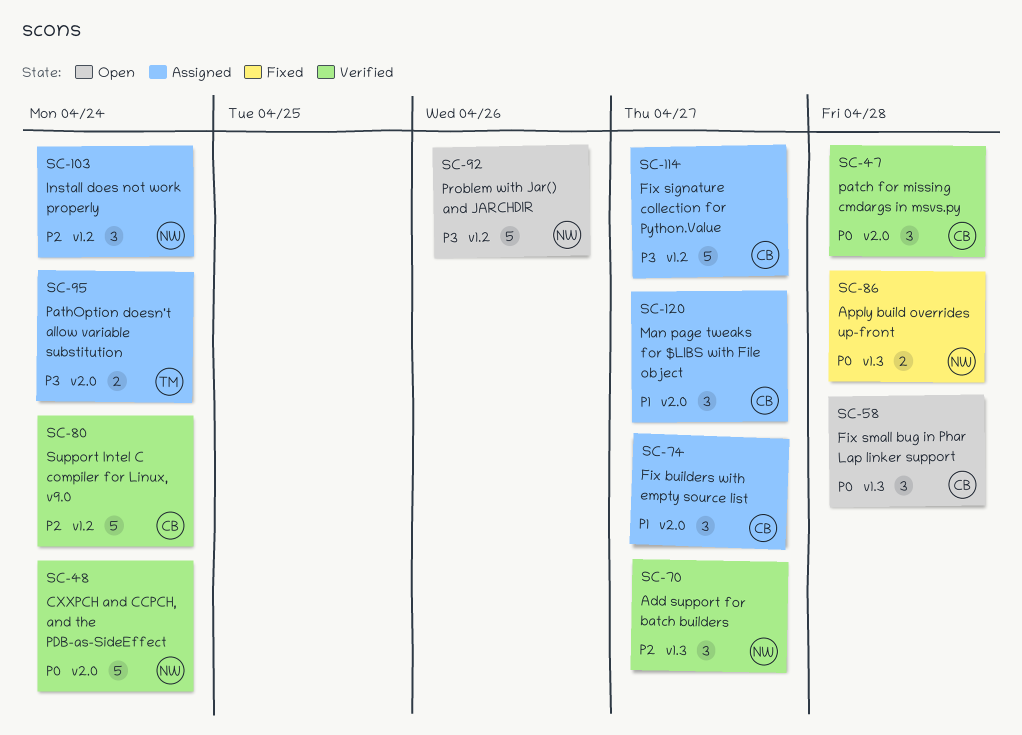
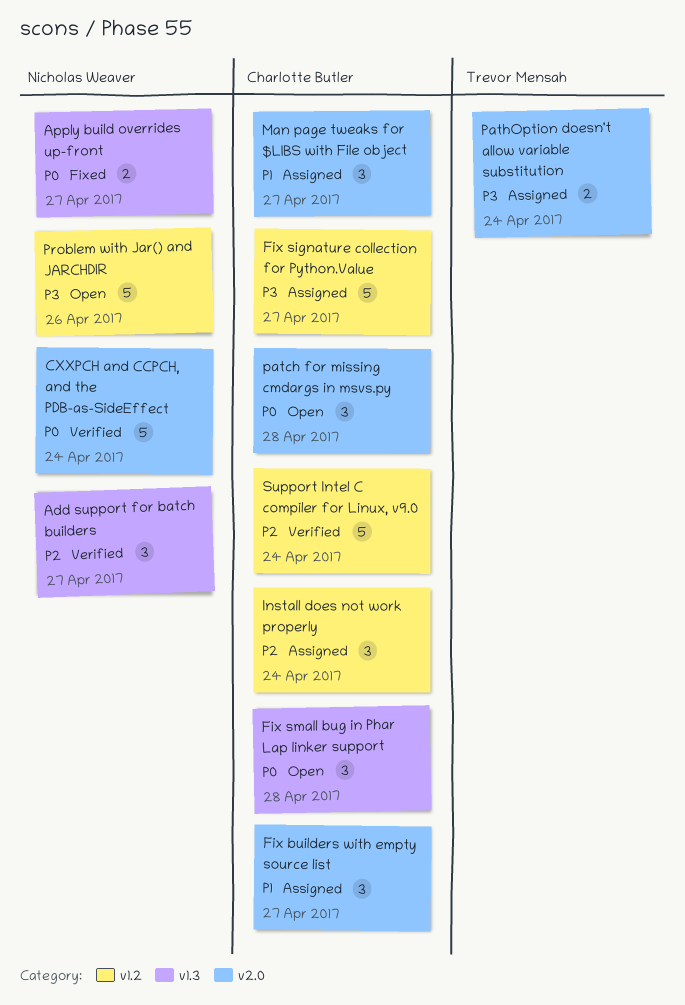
Apply build overrides up-front, due: Apr 28 -> Apr 27
Install does not work properly, owner: Nicholas Weaver -> Charlotte Butler
patch for missing cmdargs in msvs.py, status: Verified -> Open

